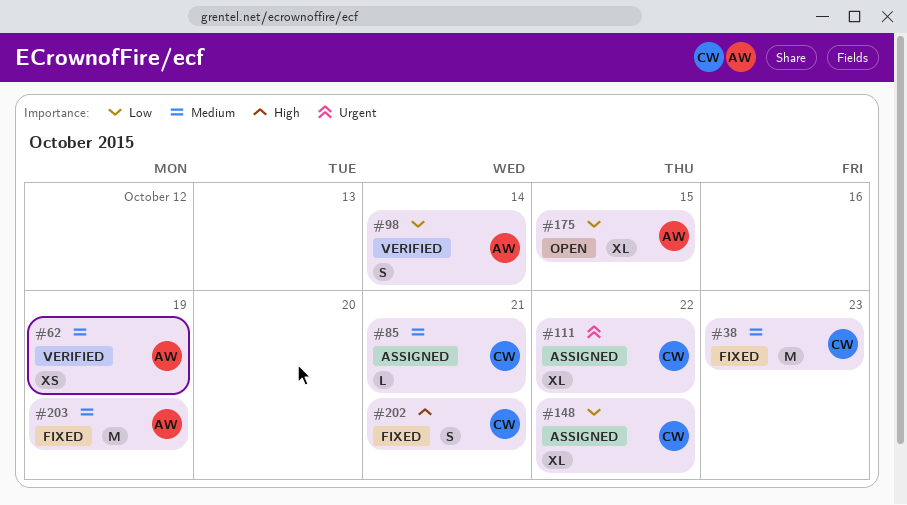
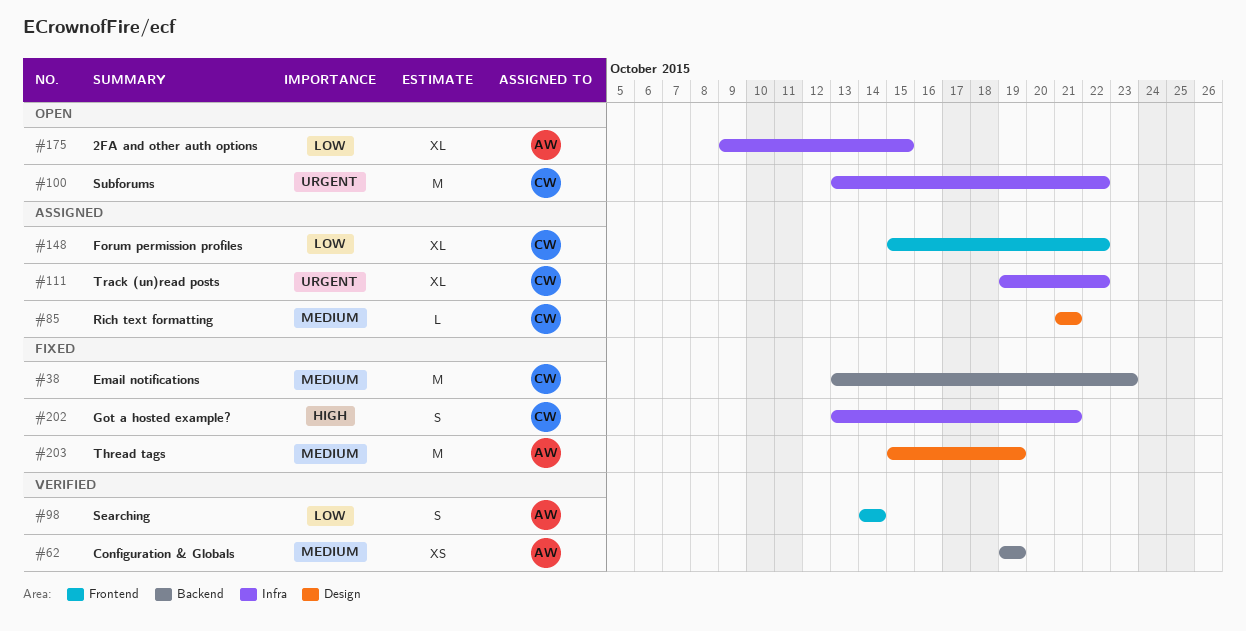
#100: none -> present

